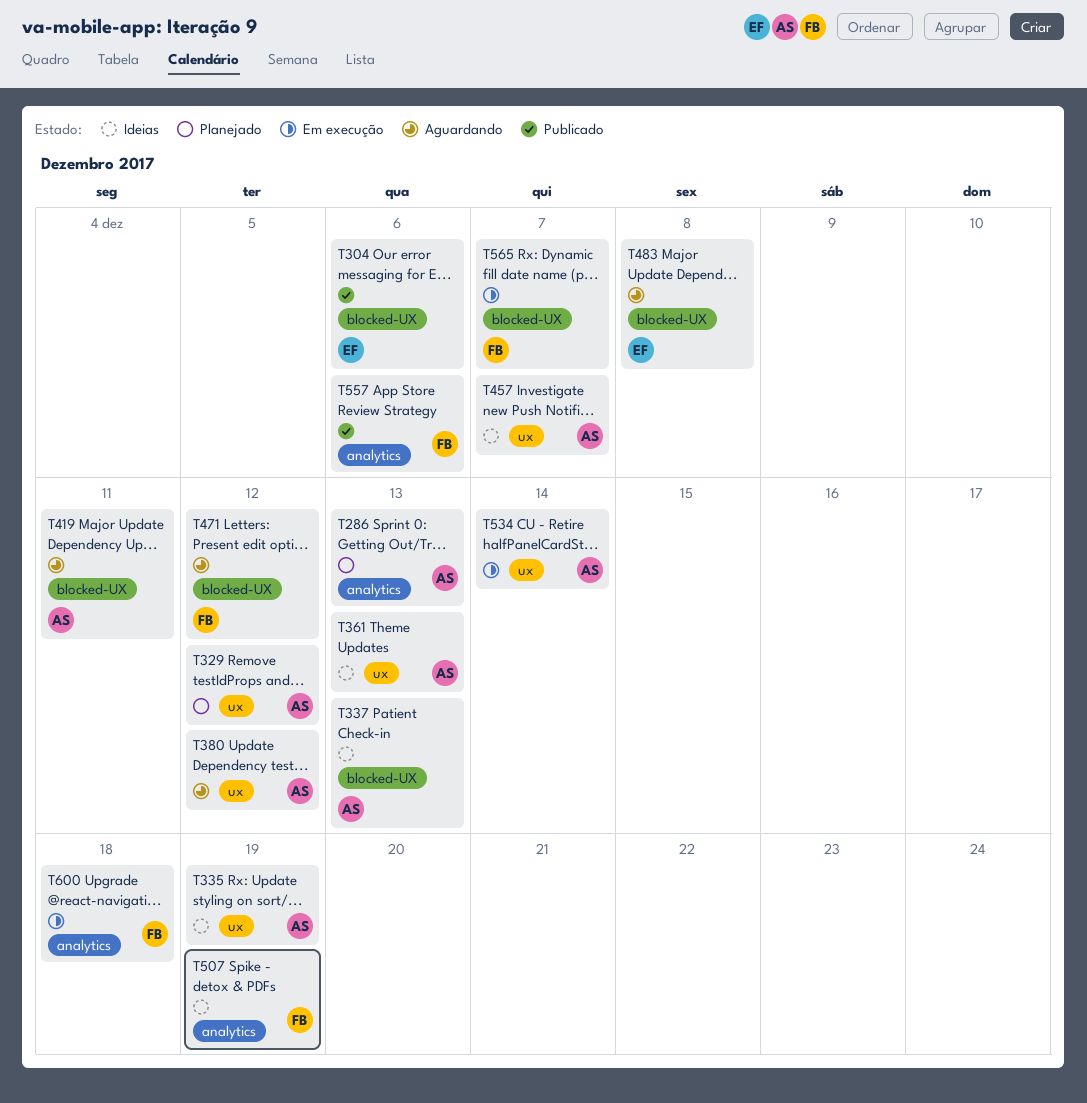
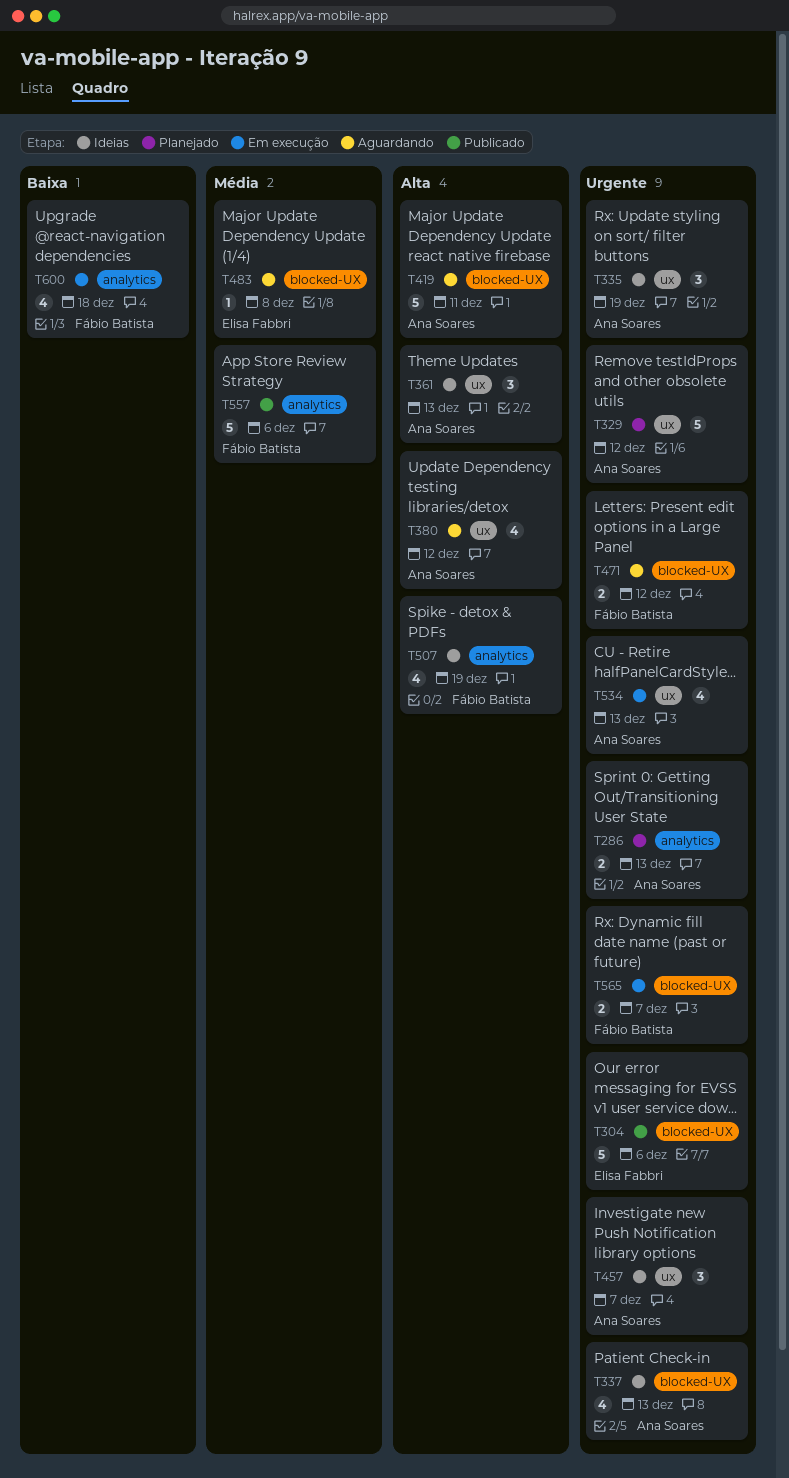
T534, due: Dec 14 -> Dec 13

